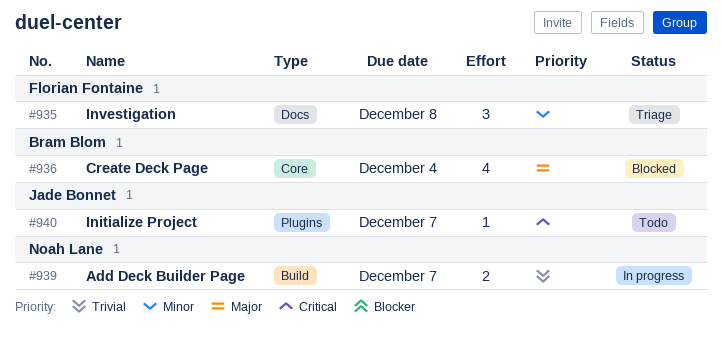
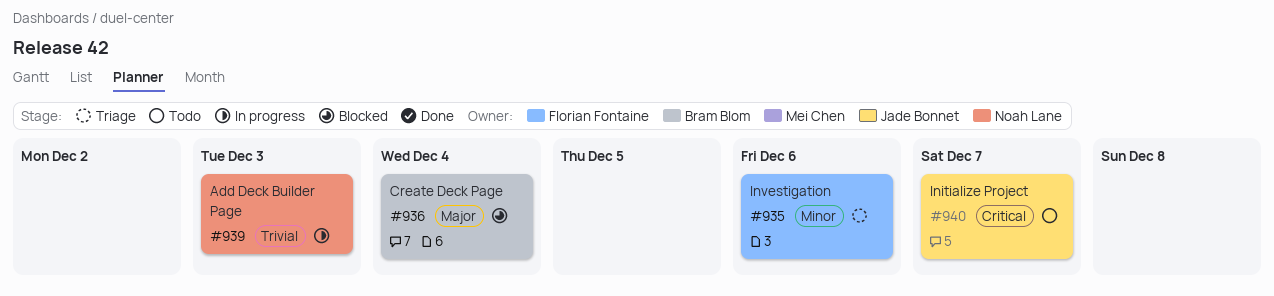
#935, due: Dec 8 -> Dec 6
#939, due: Dec 7 -> Dec 3

